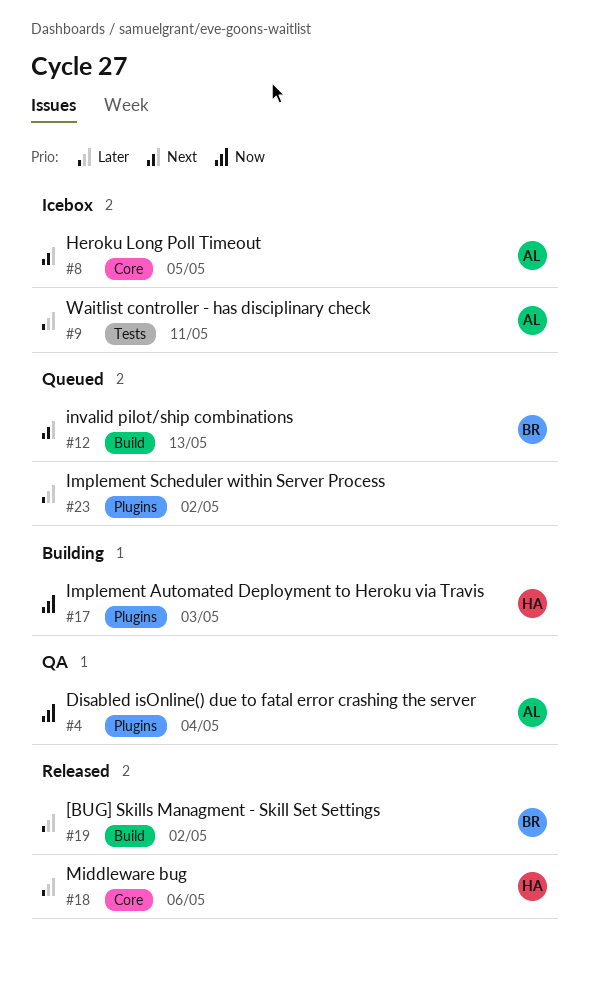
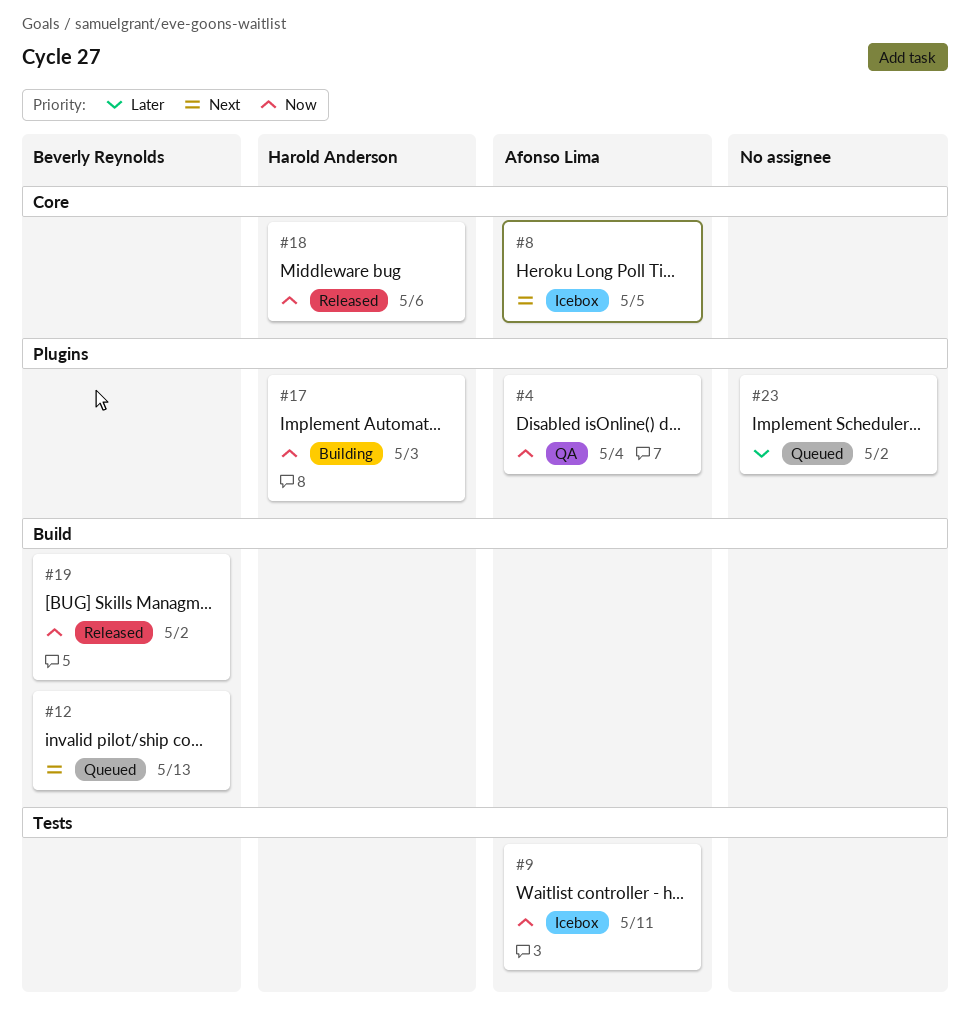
#9, priority: Later -> Now
#18, priority: Later -> Now
#19, priority: Later -> Now

